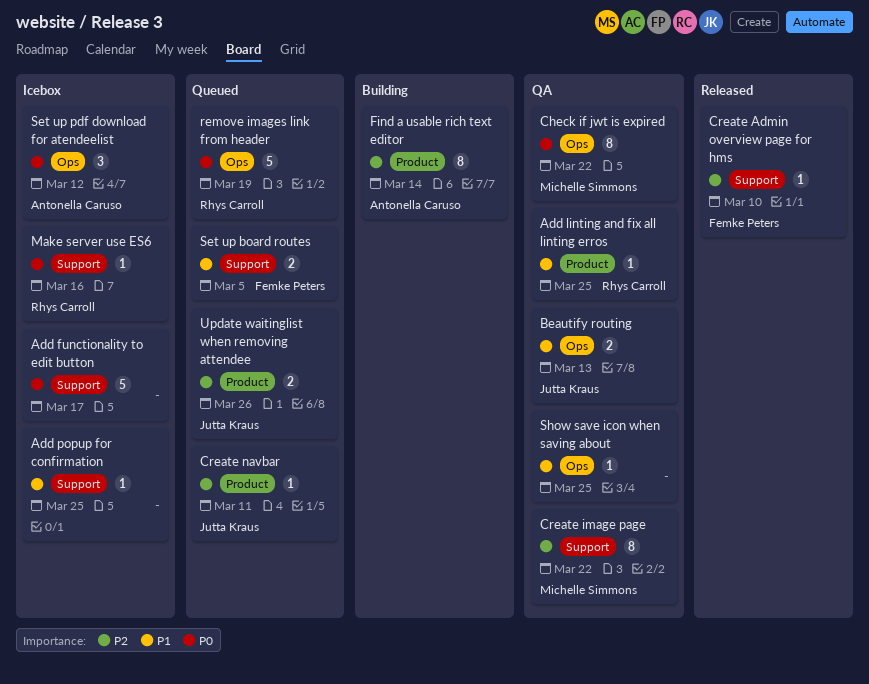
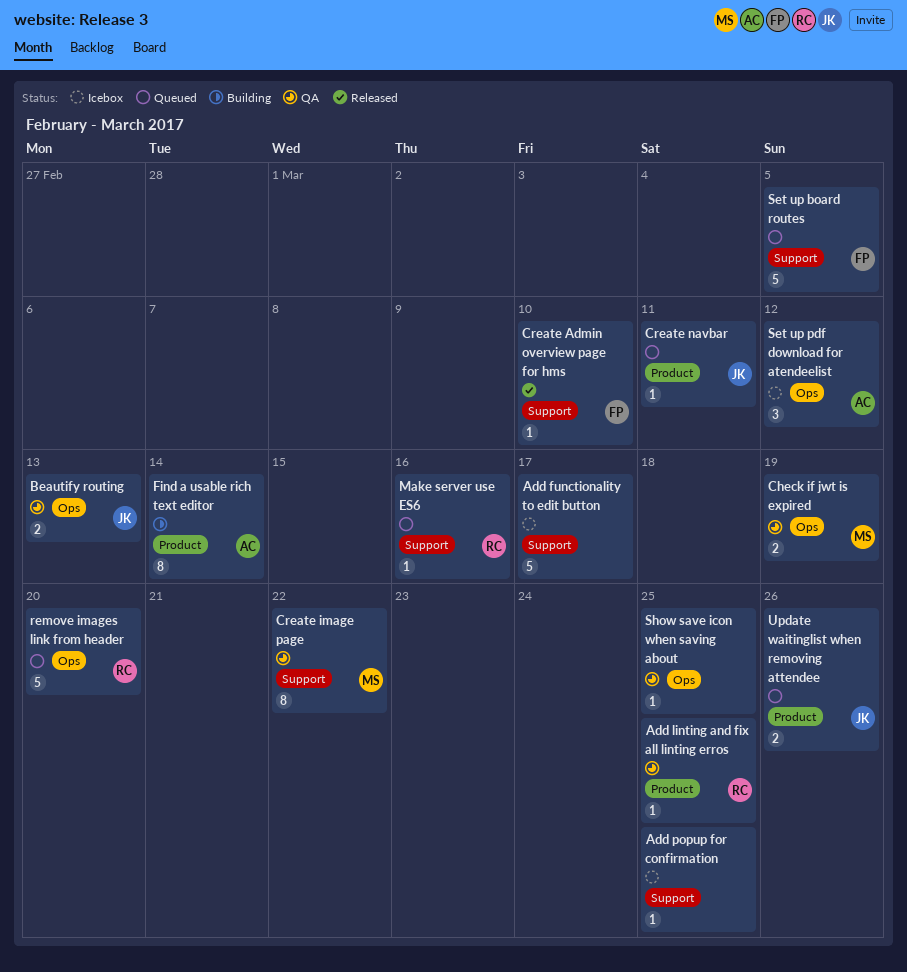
Check if jwt is expired, estimate: 8 -> 2
Check if jwt is expired, due: Mar 22 -> Mar 19
Make server use ES6, status: Icebox -> Queued
remove images link from header, due: Mar 19 -> Mar 20
Set up board routes, estimate: 2 -> 5

